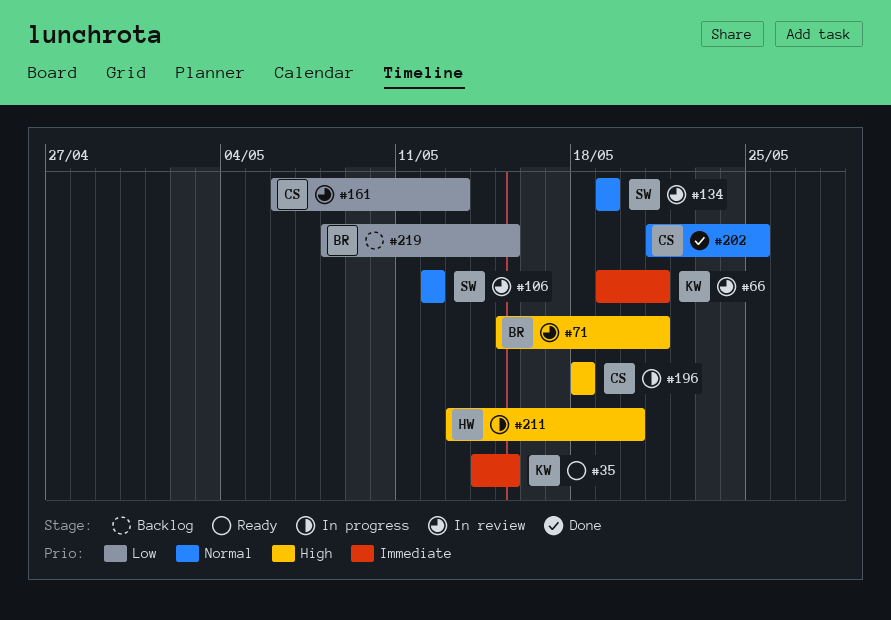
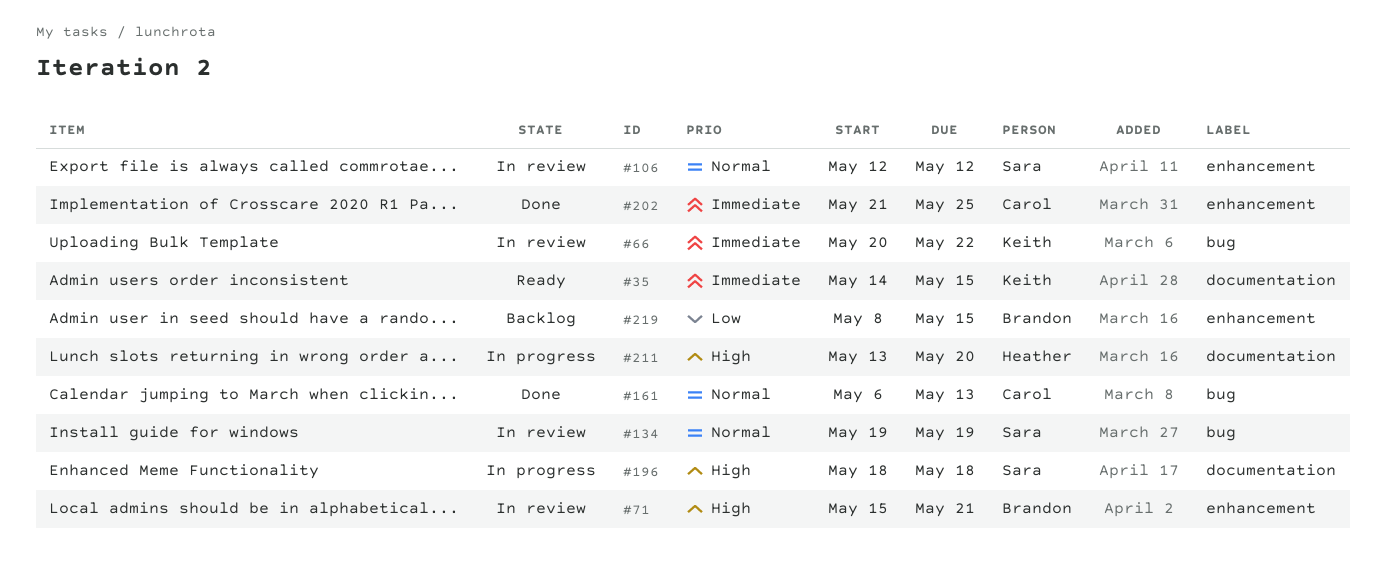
#66, start: May 19 -> May 20
#66, due: May 21 -> May 22
#161, status: In review -> Done
#161, priority: Low -> Normal
#196, owner: Carol -> Sara
#202, priority: Normal -> Immediate

